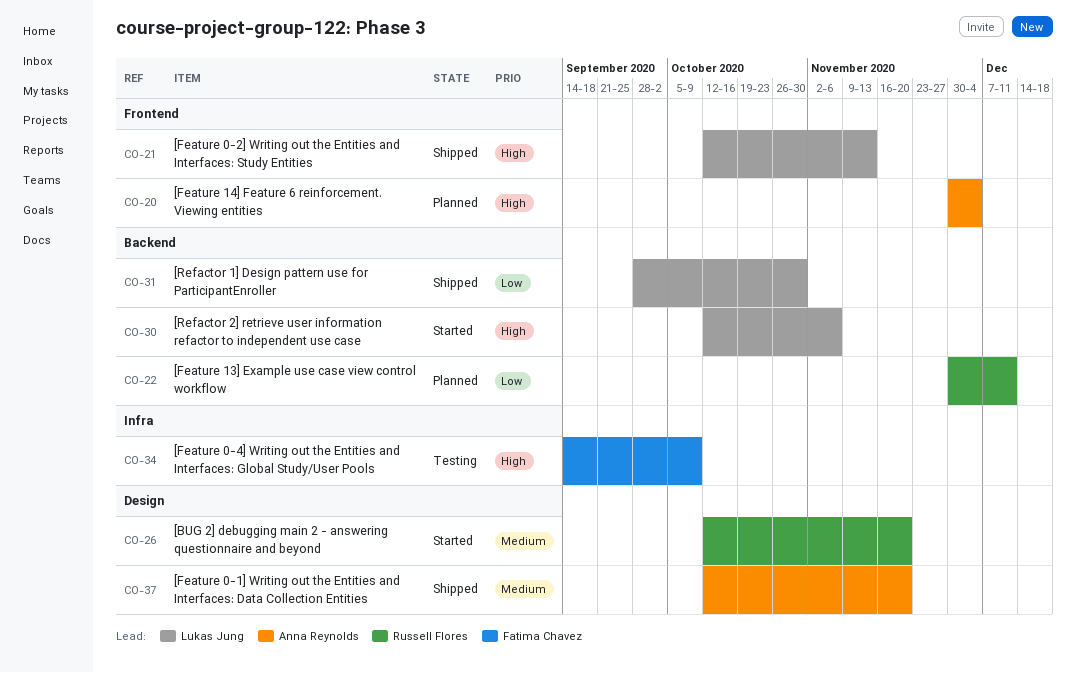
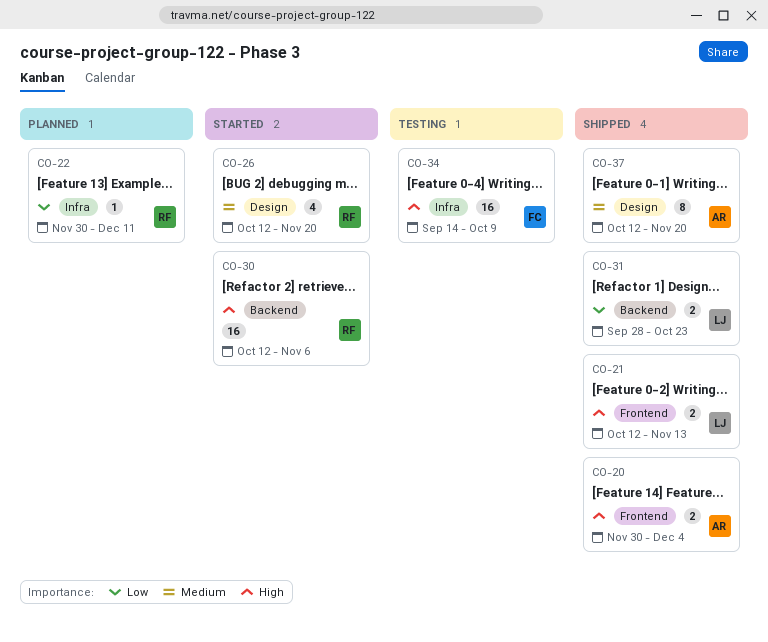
CO-20, status: Planned -> Shipped
CO-22, label: Backend -> Infra
CO-30, owner: Lukas Jung -> Russell Flores
CO-31, due: Oct 30 -> Oct 23

